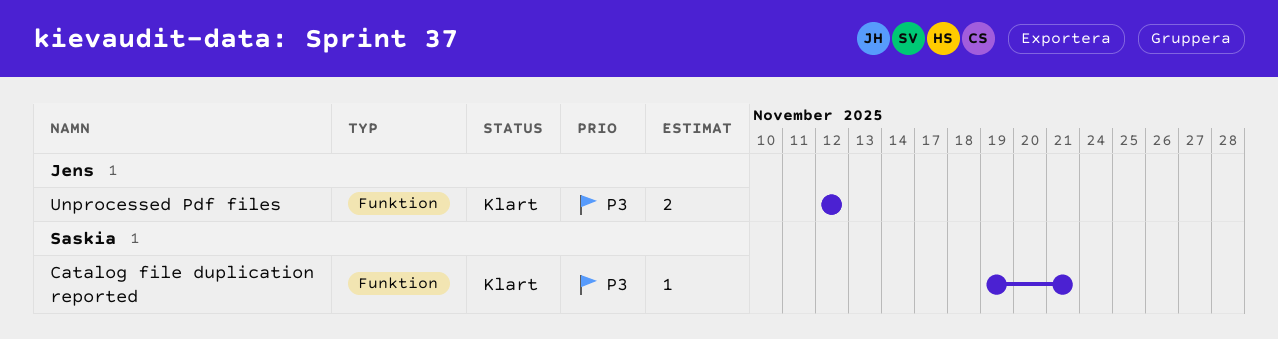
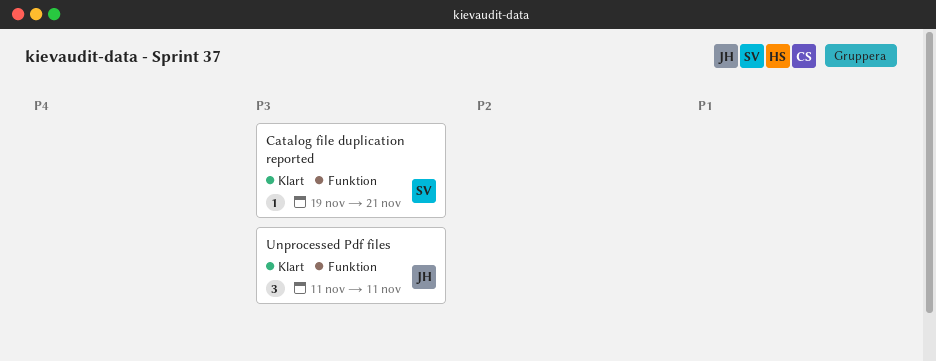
Unprocessed Pdf files, estimate: 2 -> 3
Unprocessed Pdf files, start: Nov 12 -> Nov 11
Unprocessed Pdf files, due: Nov 12 -> Nov 11

